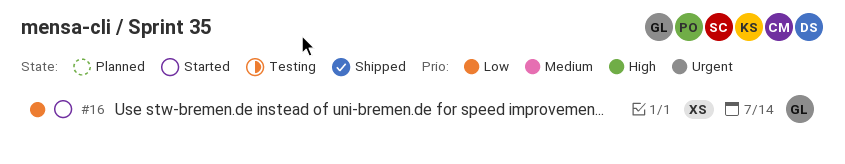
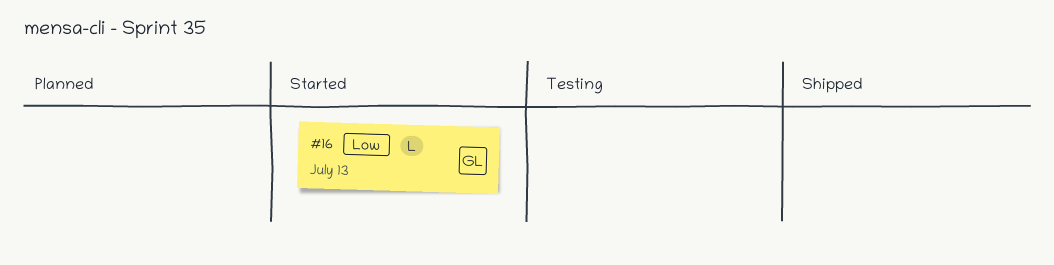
#16, estimate: XS -> L
#16, due: Jul 14 -> Jul 13

